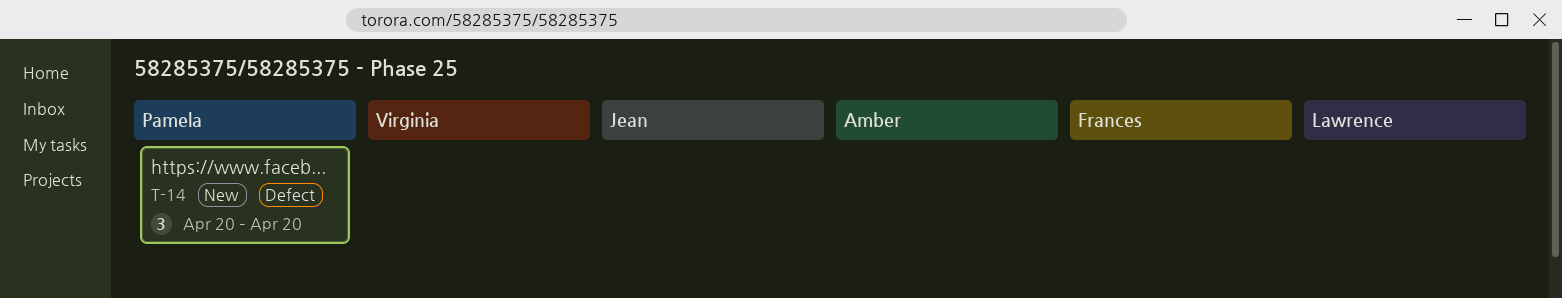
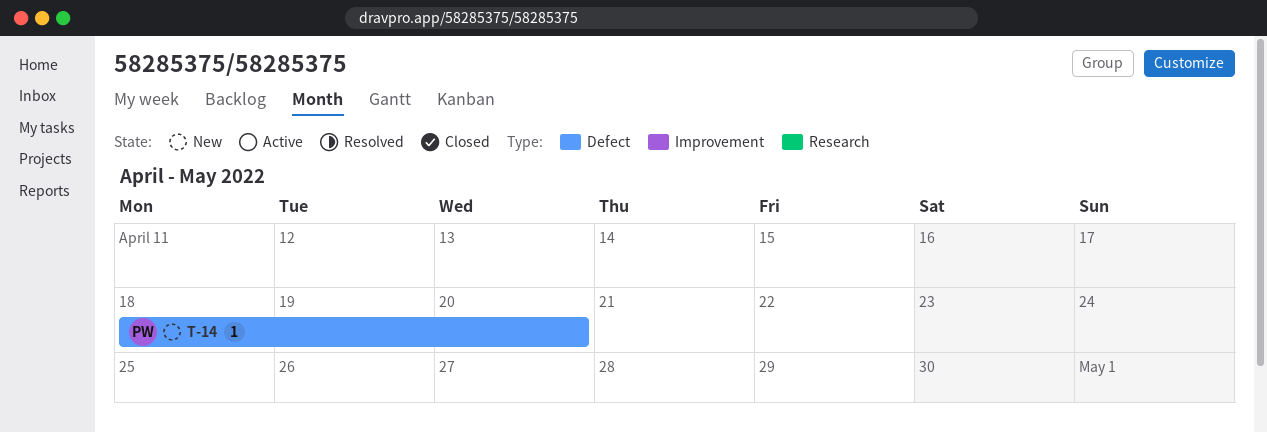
T-14, estimate: 3 -> 1
T-14, start: Apr 20 -> Apr 18

